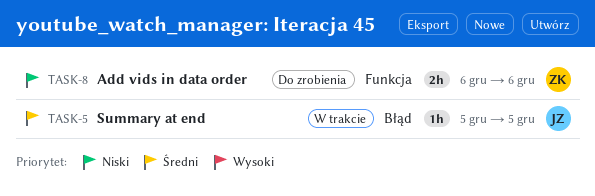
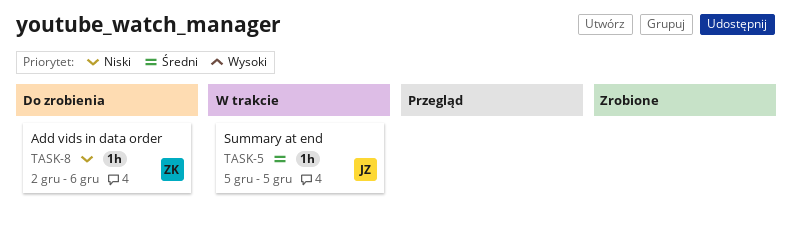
TASK-8, estimate: 2h -> 1h
TASK-8, start: Dec 6 -> Dec 2

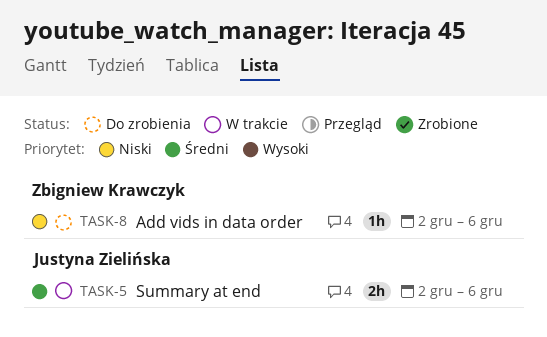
TASK-5, estimate: 1h -> 2h
TASK-5, start: Dec 5 -> Dec 2
TASK-5, due: Dec 5 -> Dec 6

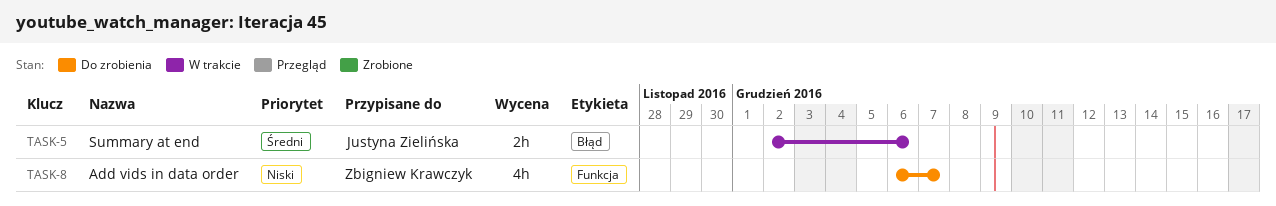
TASK-8, estimate: 1h -> 4h
TASK-8, start: Dec 2 -> Dec 6
TASK-8, due: Dec 6 -> Dec 7

